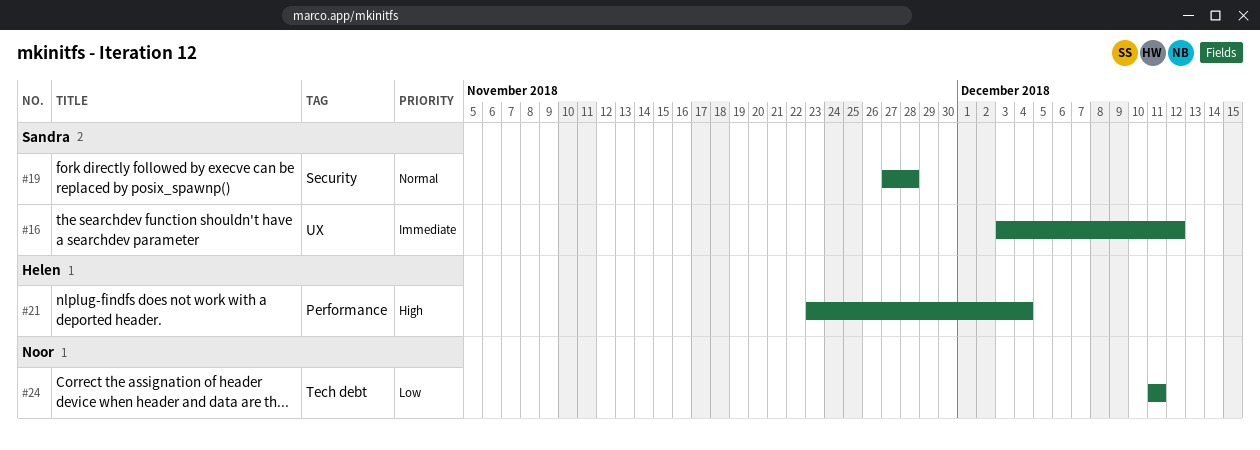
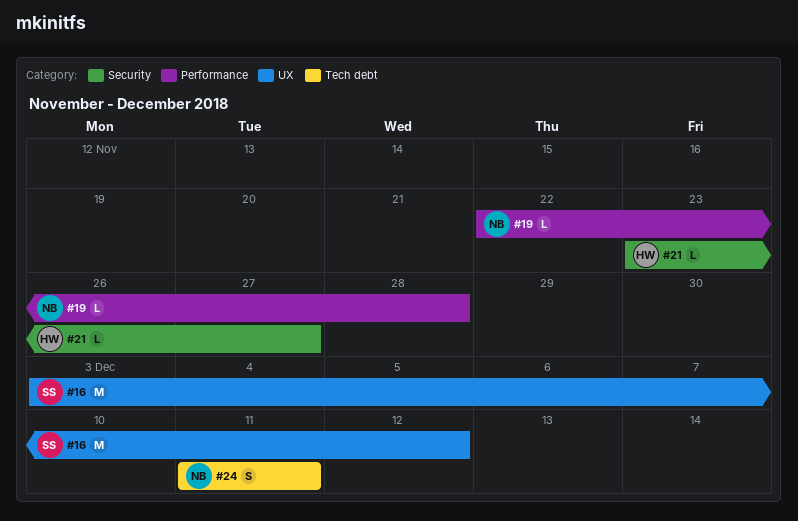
#19, owner: Sandra -> Noor
#19, label: Security -> Performance
#19, start: Nov 27 -> Nov 22
#21, label: Performance -> Security
#21, due: Dec 4 -> Nov 27

